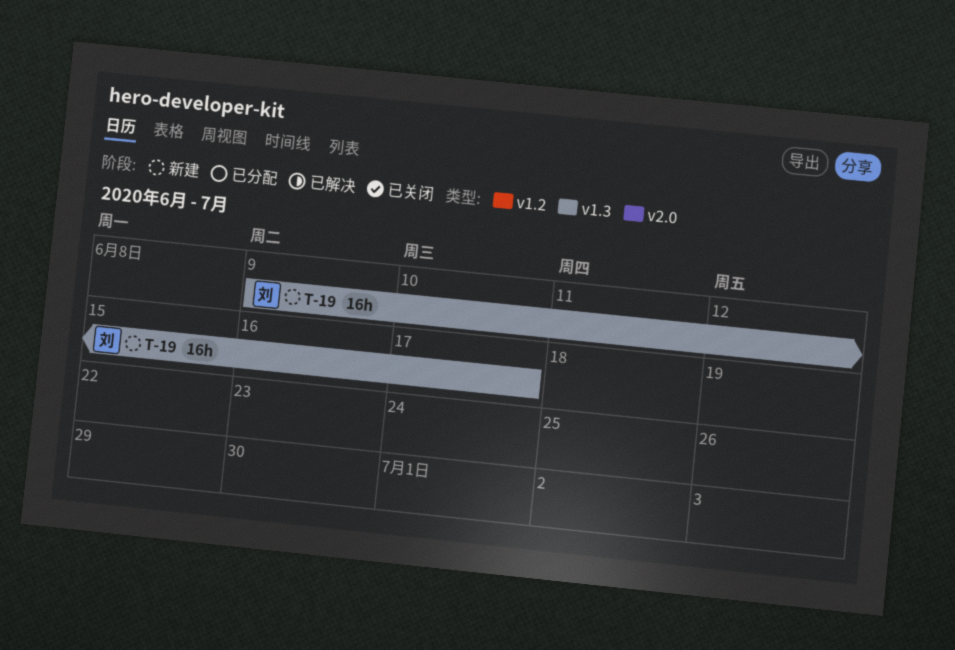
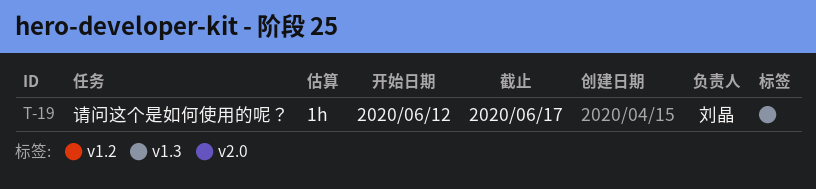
T-19, estimate: 16h -> 1h
T-19, start: Jun 9 -> Jun 12

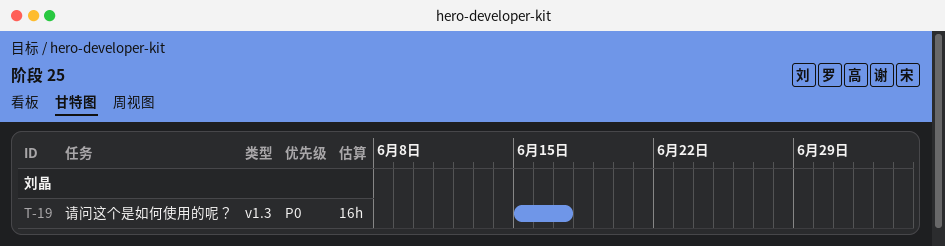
T-19, estimate: 1h -> 16h
T-19, start: Jun 12 -> Jun 15

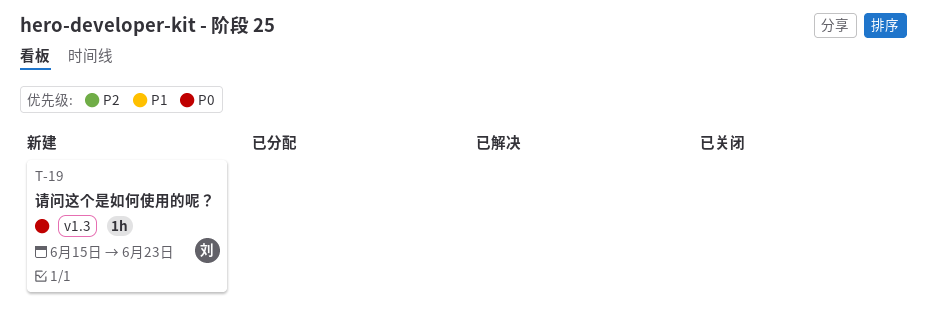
T-19, estimate: 16h -> 1h
T-19, due: Jun 17 -> Jun 23

